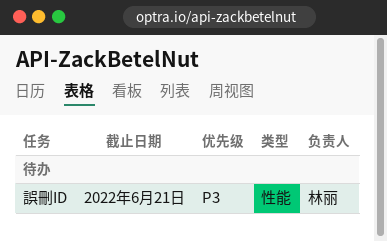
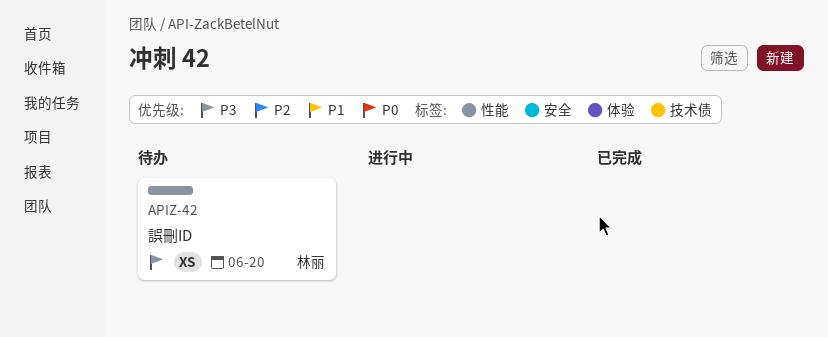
誤刪ID, due: Jun 21 -> Jun 20

